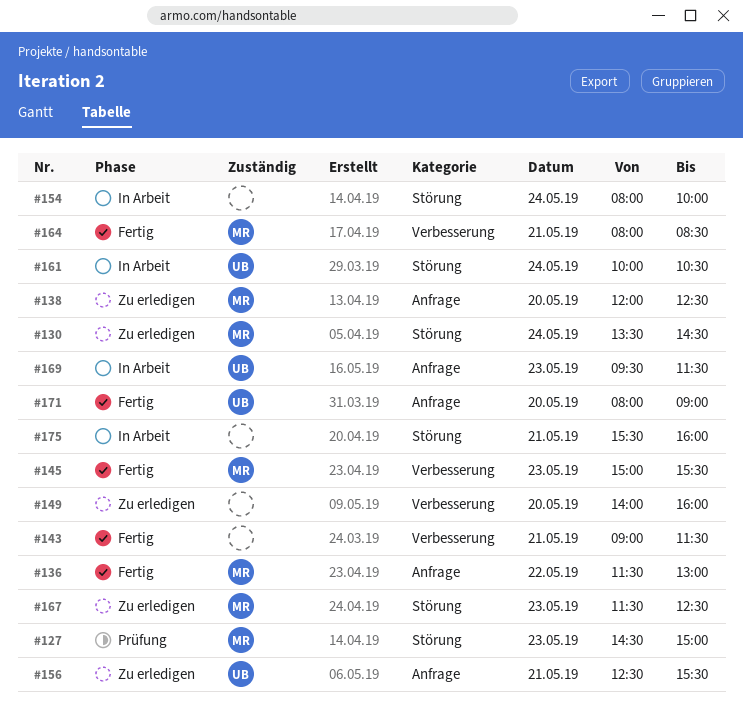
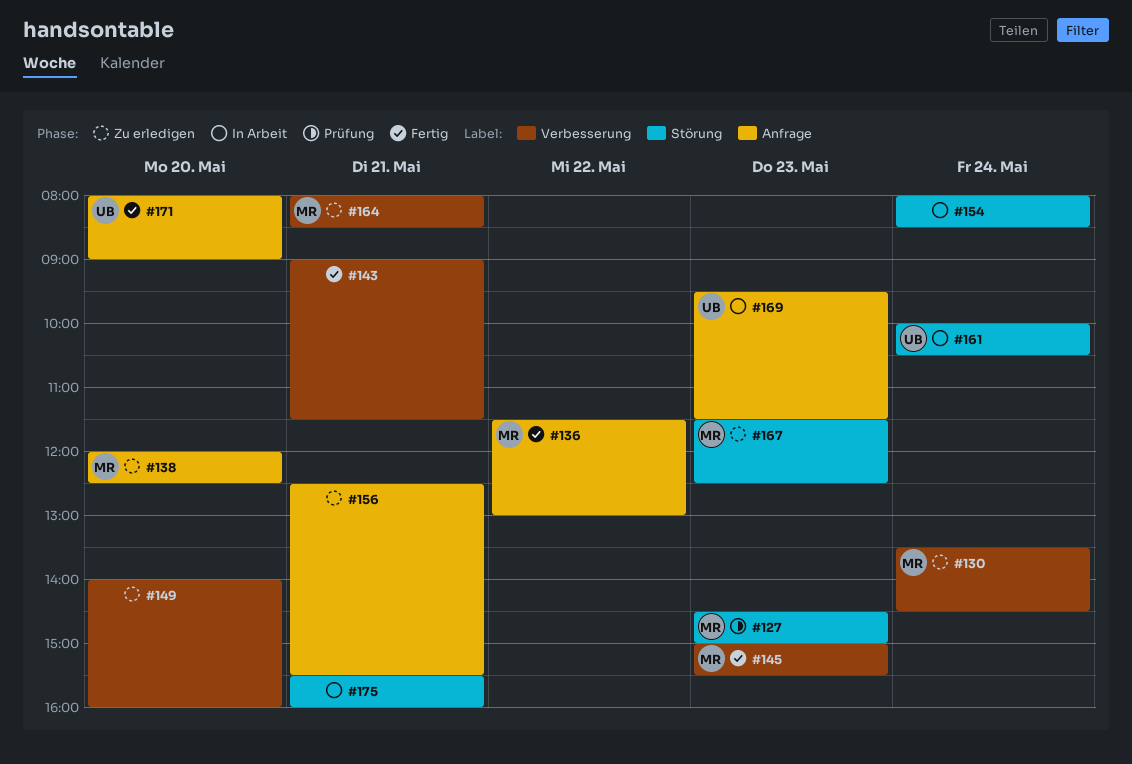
#130, label: Störung -> Verbesserung
#154, ends: 10:00 -> 08:30
#156, owner: UB -> none
#164, status: Fertig -> Zu erledigen

